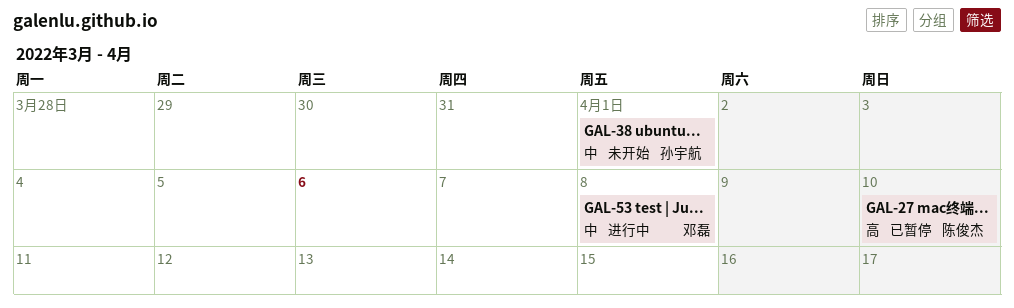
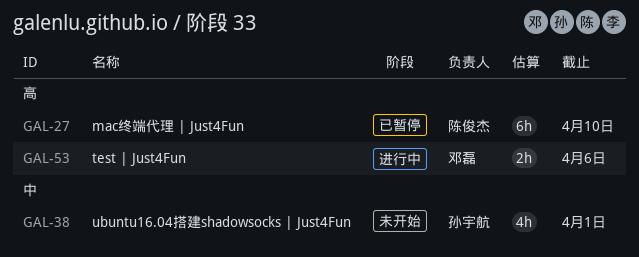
GAL-53, priority: 中 -> 高
GAL-53, due: Apr 8 -> Apr 6

